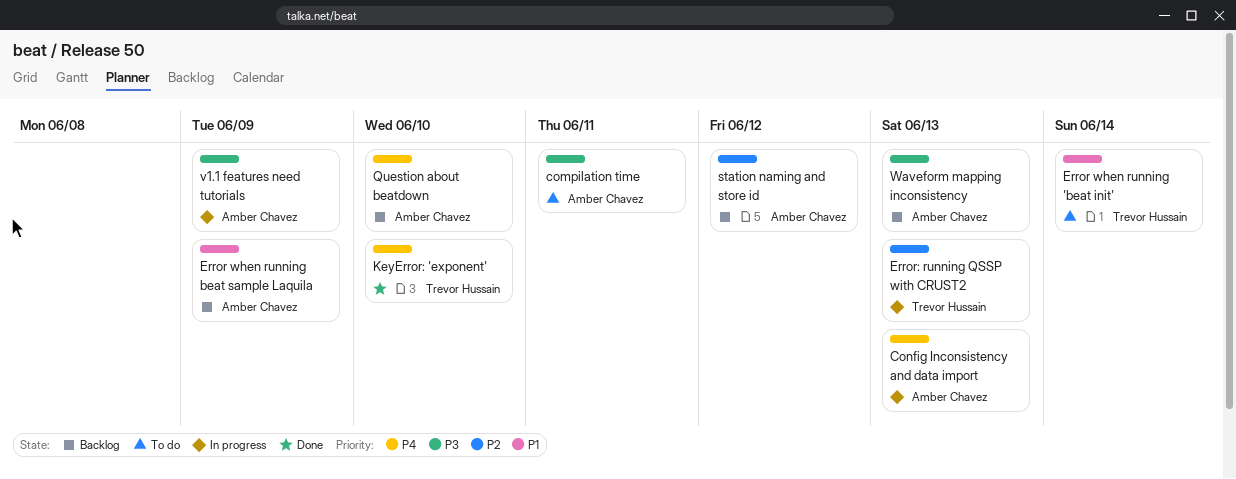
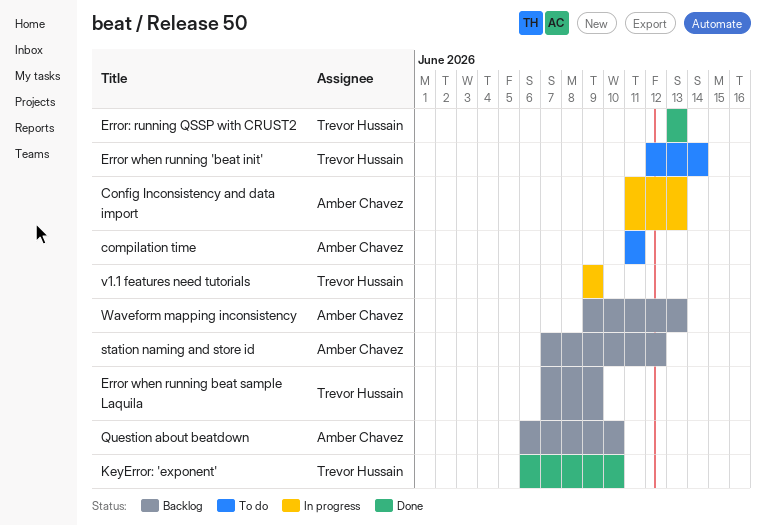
Error when running beat sample Laquila, owner: Amber Chavez -> Trevor Hussain
Error: running QSSP with CRUST2, status: In progress -> Done
v1.1 features need tutorials, owner: Amber Chavez -> Trevor Hussain

